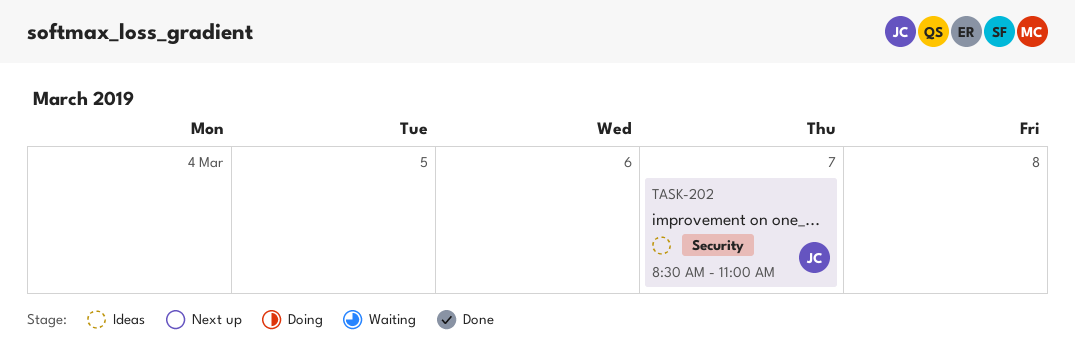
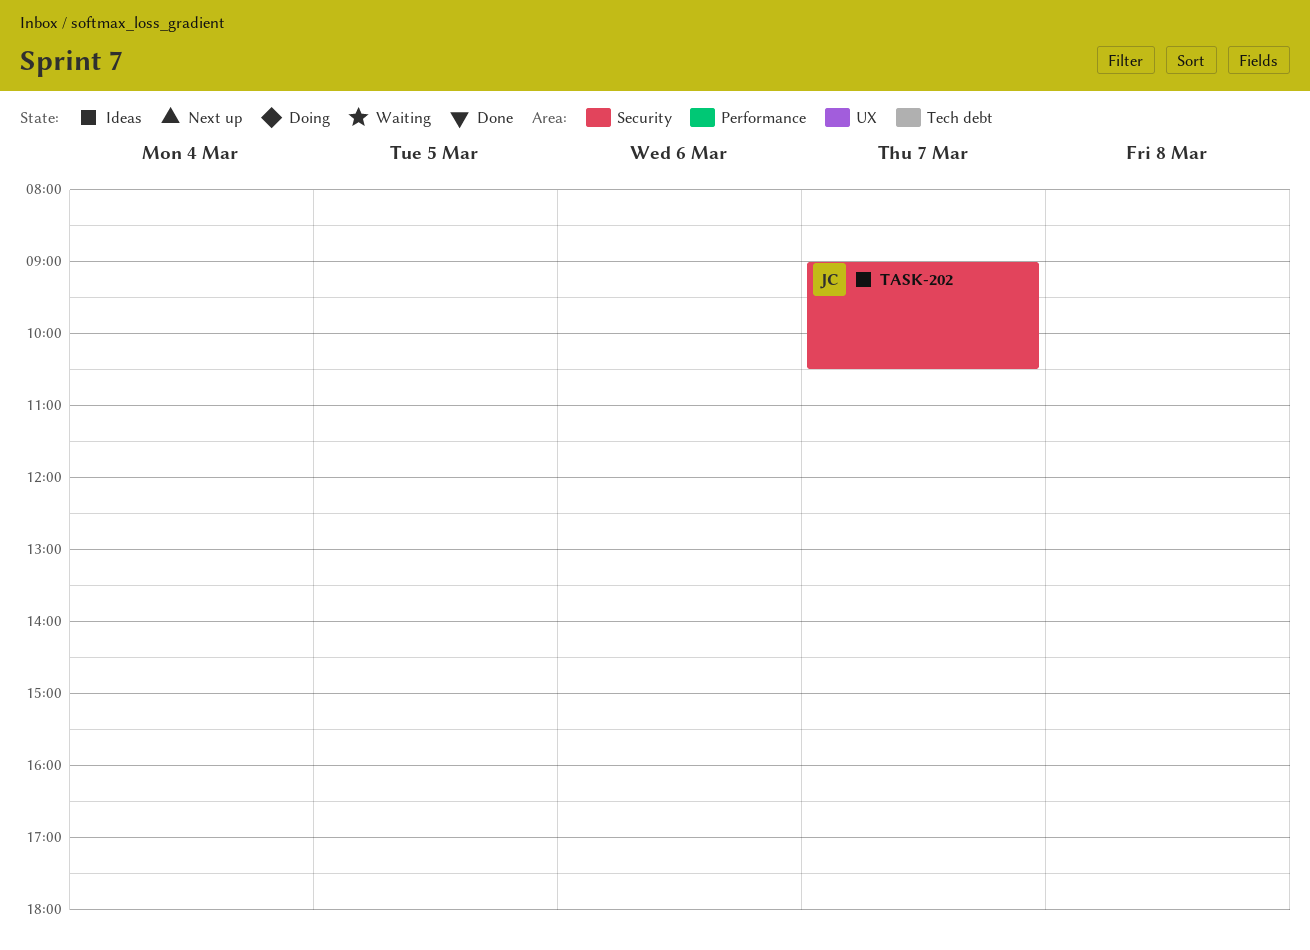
TASK-202, begins: 08:30 -> 09:00
TASK-202, ends: 11:00 -> 10:30

